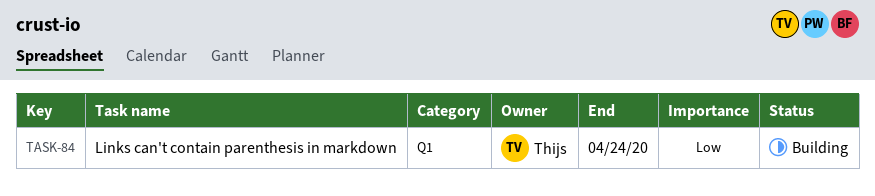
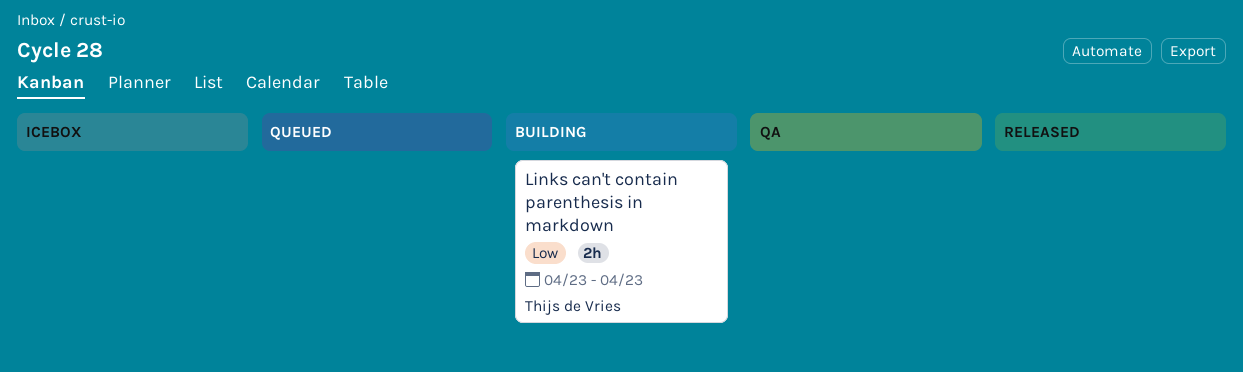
Links can't contain parenthesis in markdown, due: Apr 24 -> Apr 23

